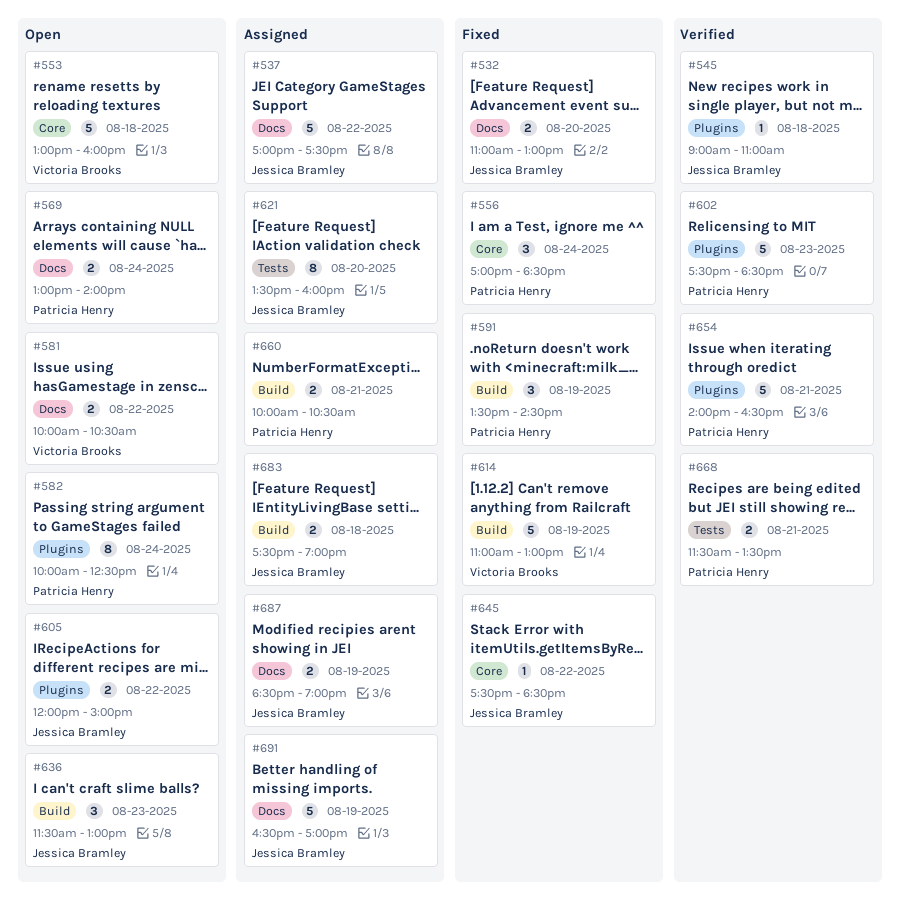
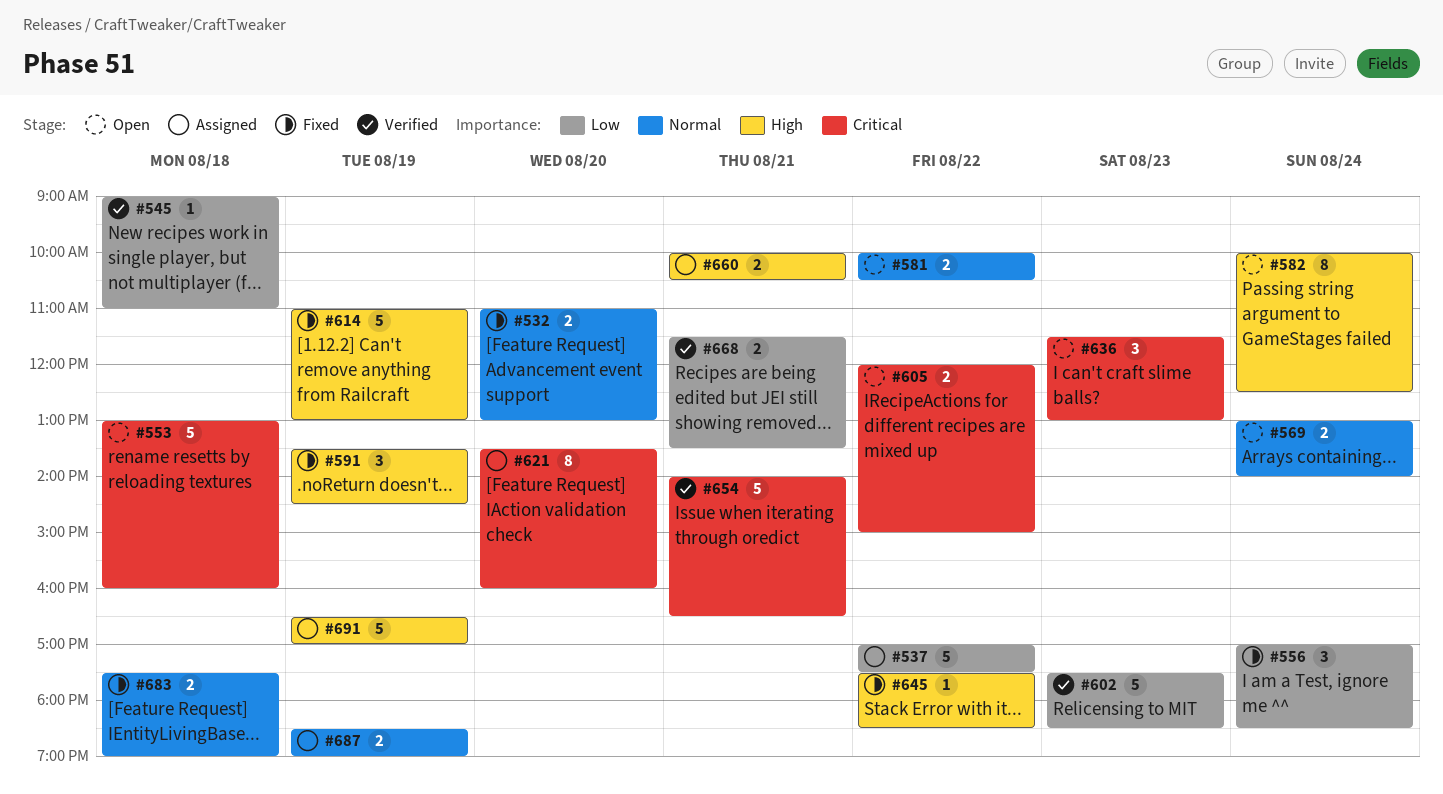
#683, status: Assigned -> Fixed

